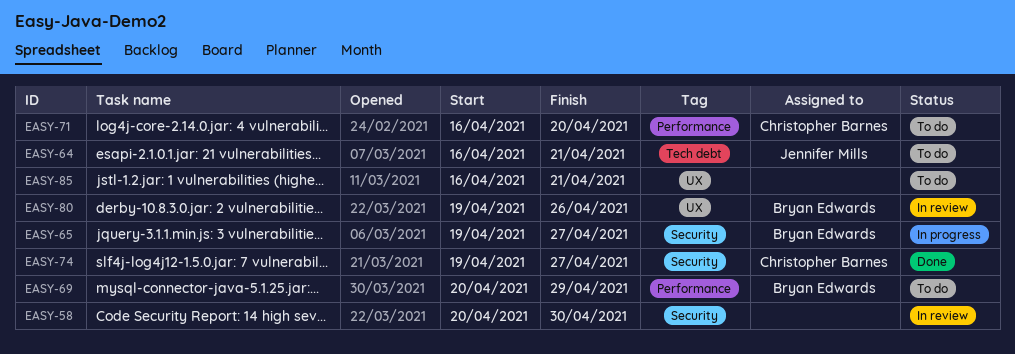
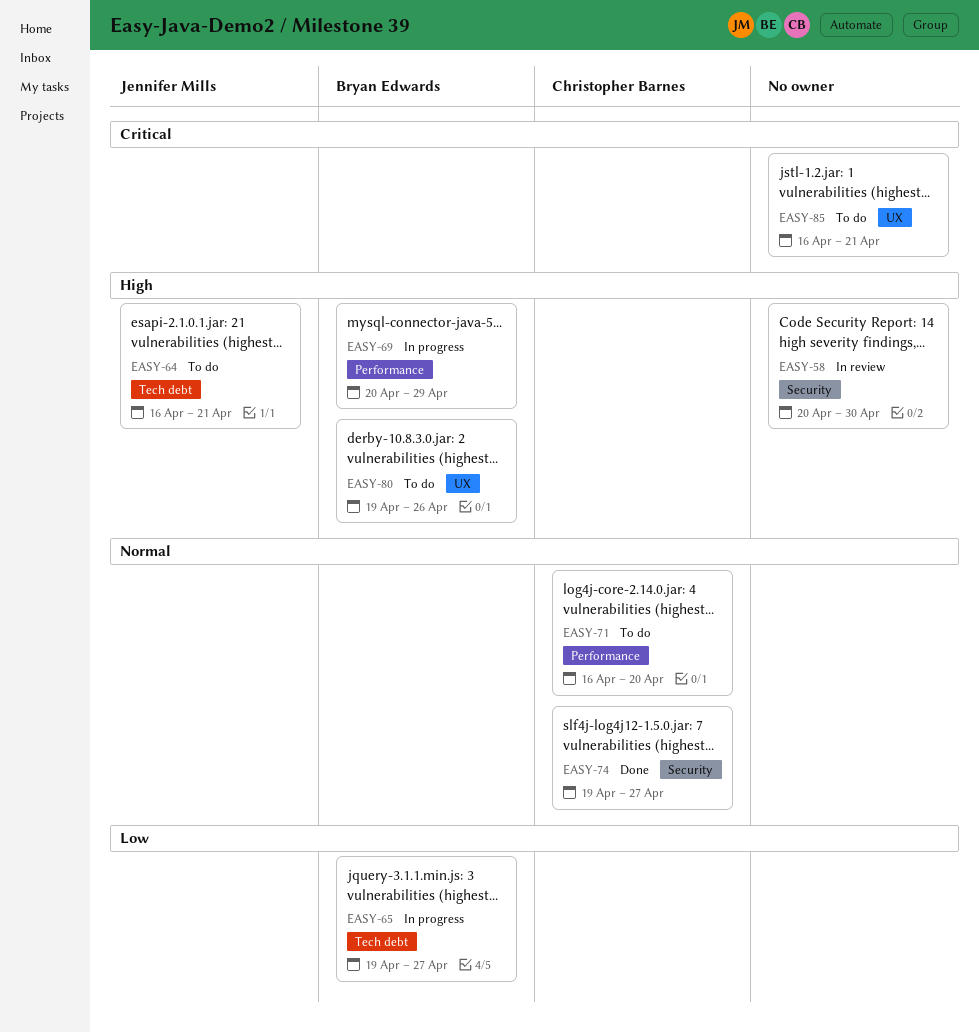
EASY-65, label: Security -> Tech debt
EASY-69, status: To do -> In progress
EASY-80, status: In review -> To do

